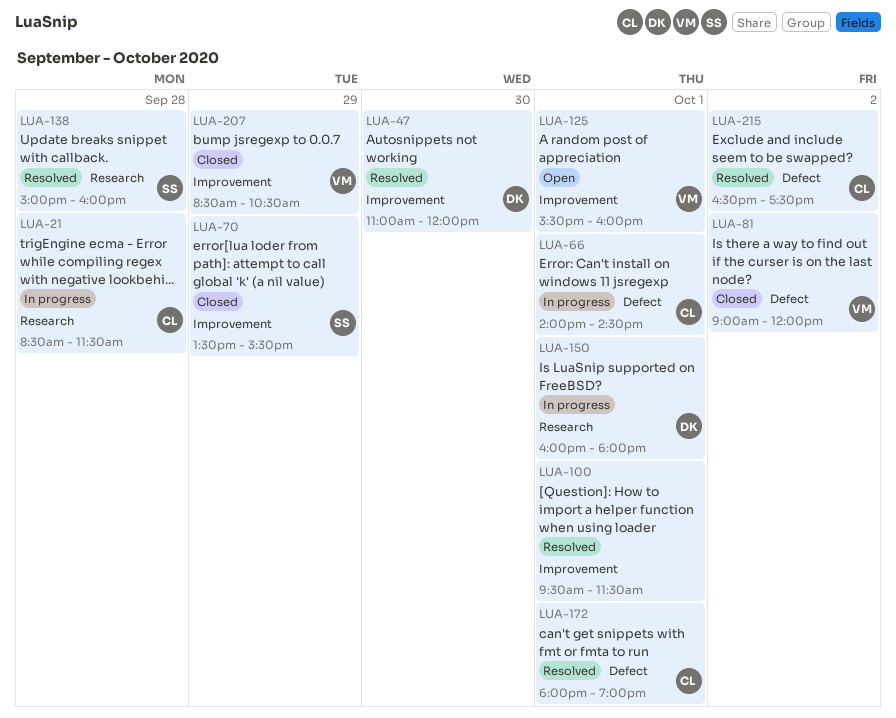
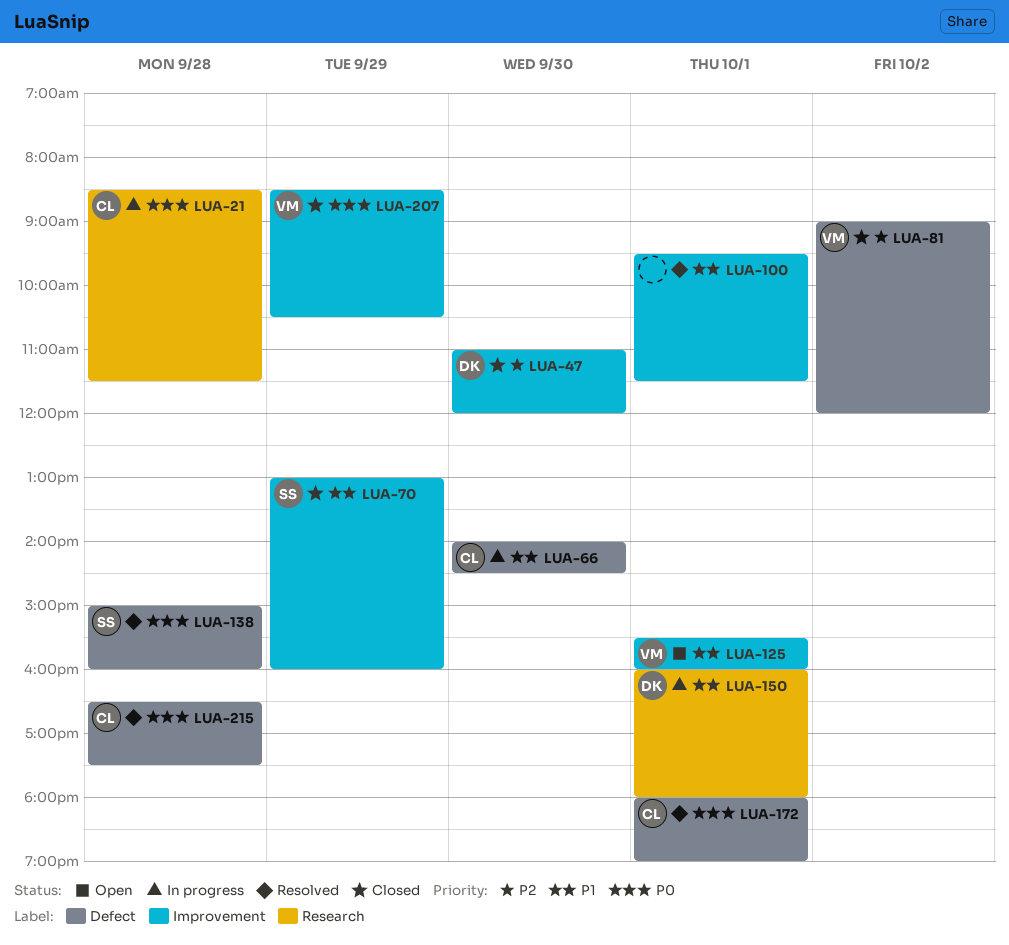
LUA-47, status: Resolved -> Closed
LUA-66, day: Oct 1 -> Sep 30
LUA-70, begins: 13:30 -> 13:00
LUA-70, ends: 15:30 -> 16:00
LUA-138, label: Research -> Defect
LUA-215, day: Oct 2 -> Sep 28

